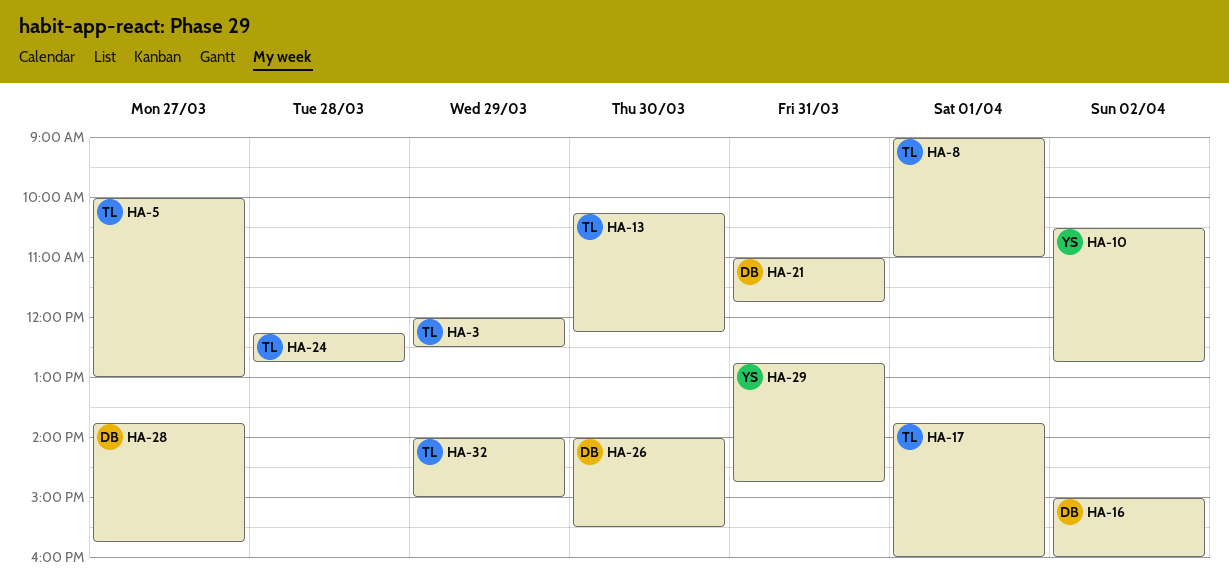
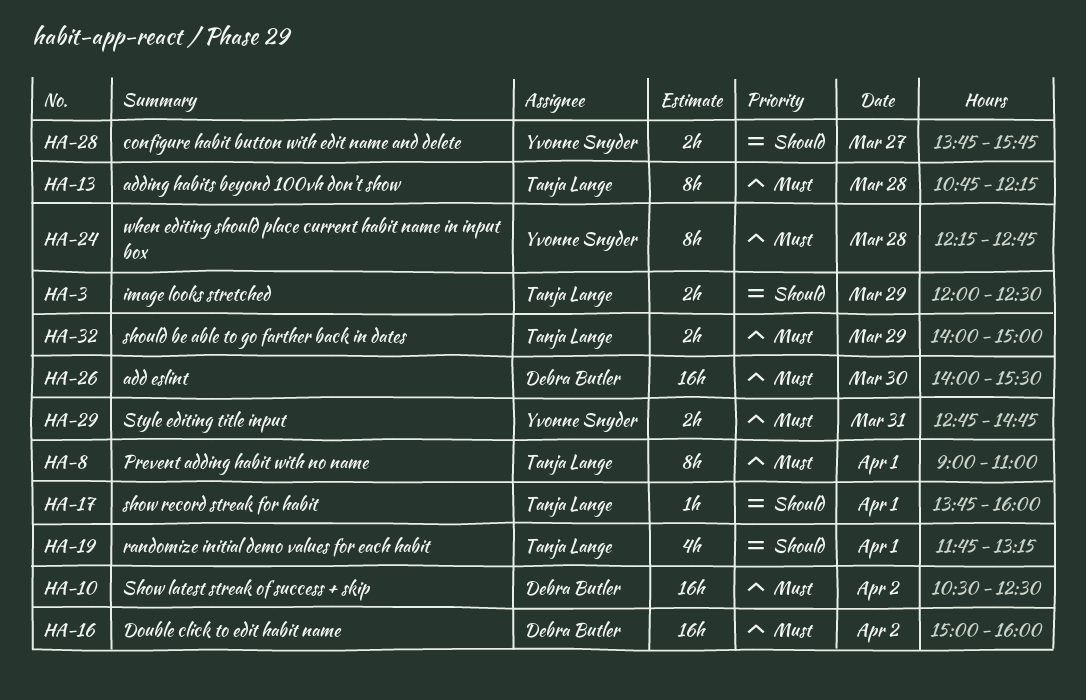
HA-5: present -> none
HA-10, owner: Yvonne Snyder -> Debra Butler
HA-10, ends: 12:45 -> 12:30
HA-13, day: Mar 30 -> Mar 28
HA-13, begins: 10:15 -> 10:45
HA-19: none -> present
HA-21: present -> none
HA-24, owner: Tanja Lange -> Yvonne Snyder
HA-28, owner: Debra Butler -> Yvonne Snyder

